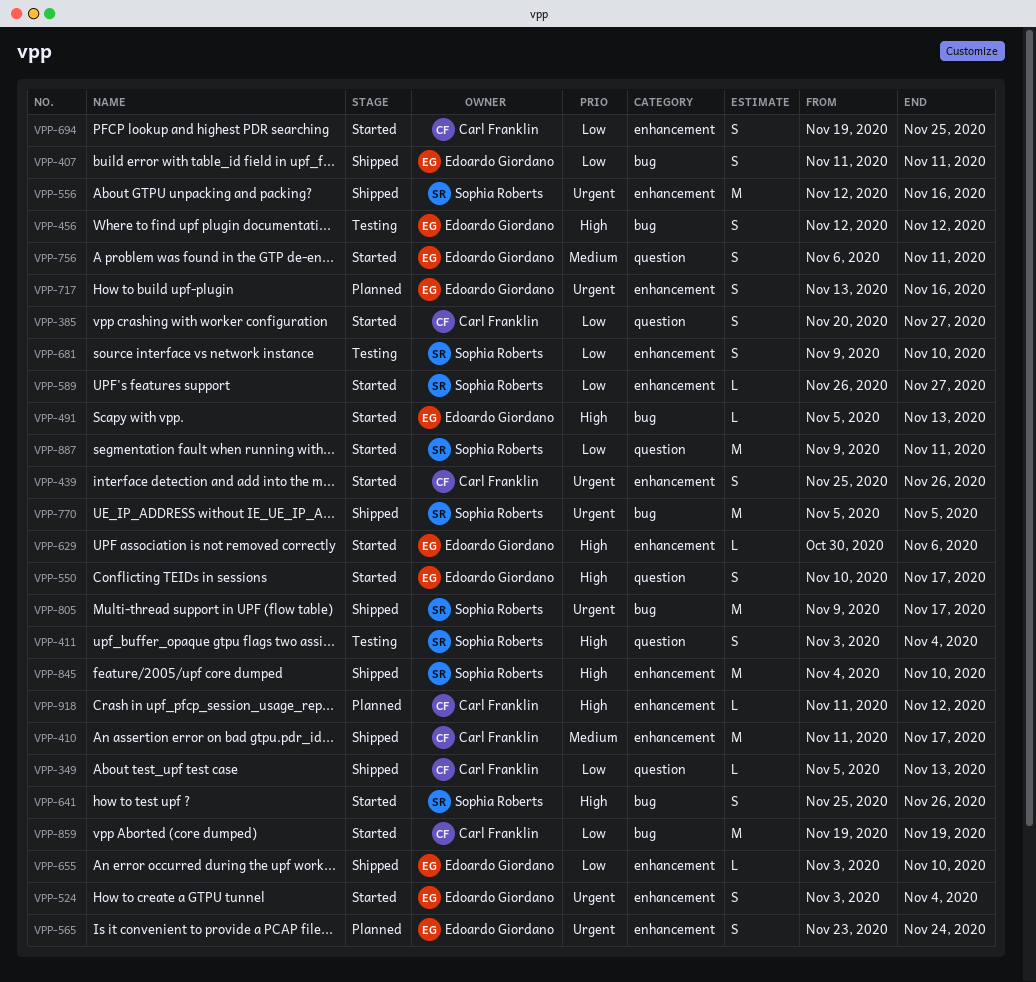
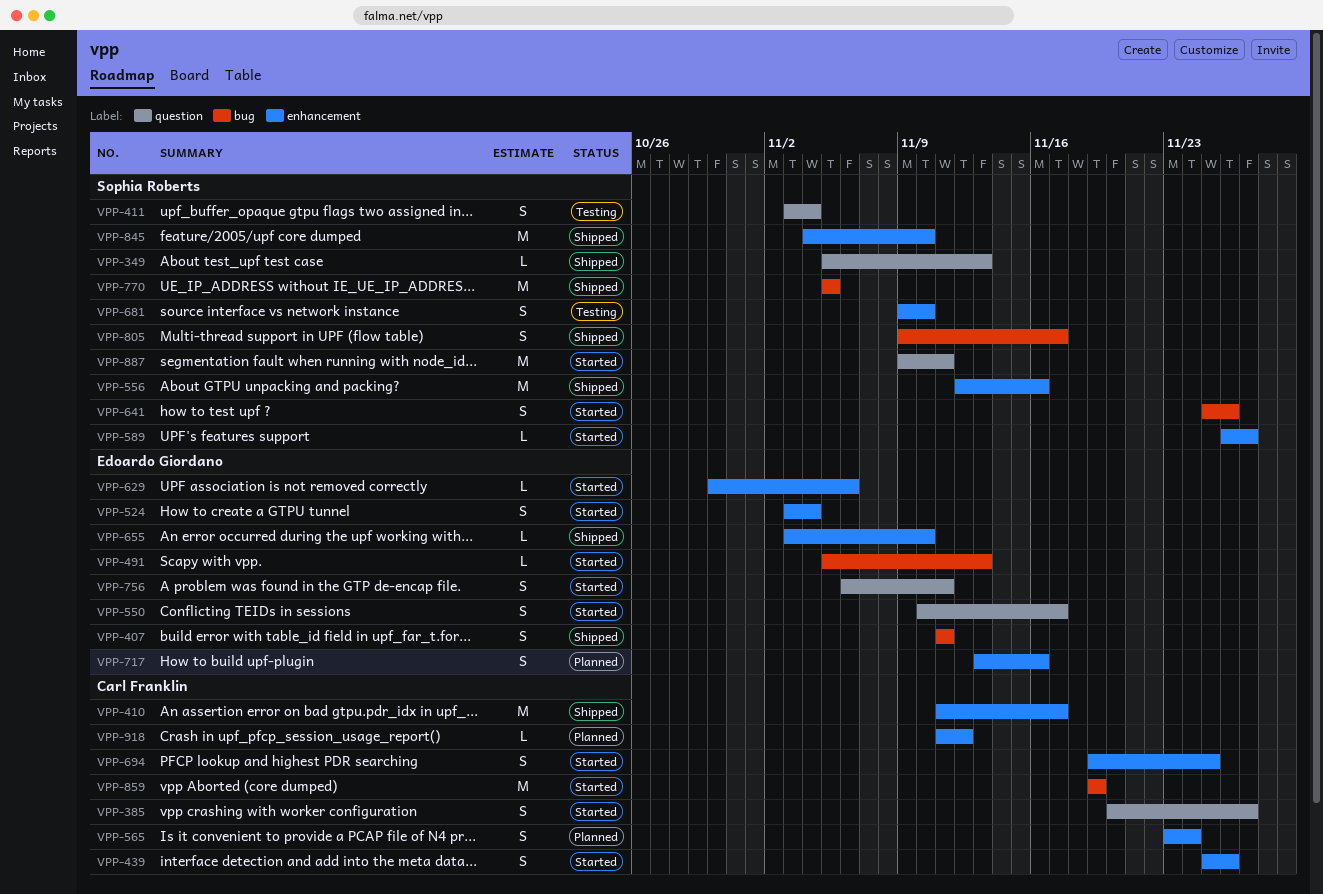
VPP-349, owner: Carl Franklin -> Sophia Roberts
VPP-456: present -> none
VPP-565, owner: Edoardo Giordano -> Carl Franklin
VPP-805, estimate: M -> S

